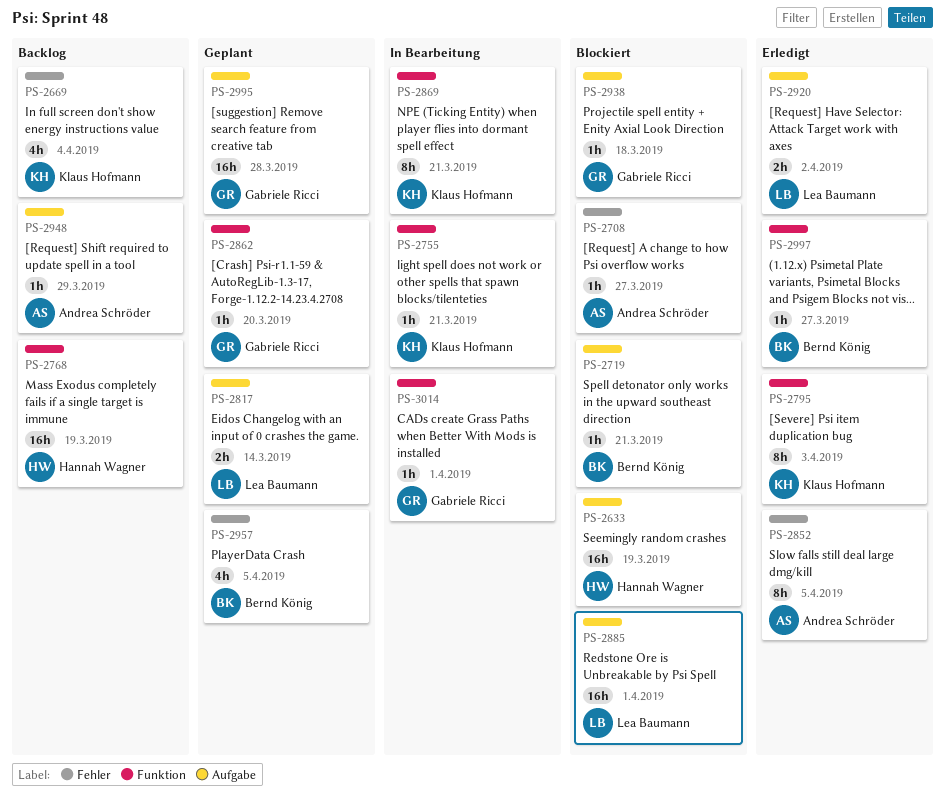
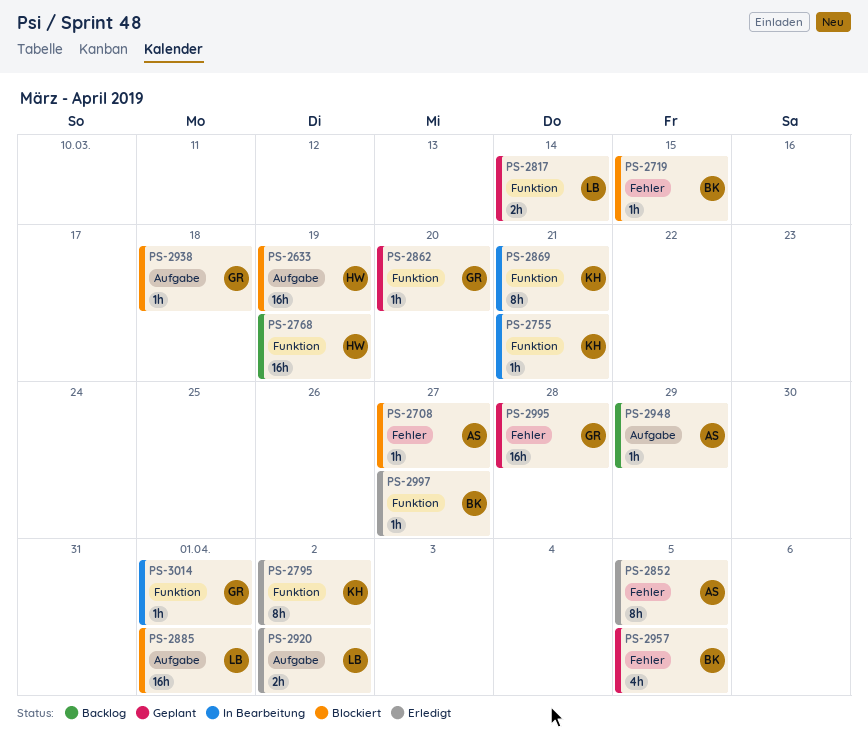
PS-2669: present -> none
PS-2719, label: Aufgabe -> Fehler
PS-2719, due: Mar 21 -> Mar 15
PS-2795, due: Apr 3 -> Apr 2
PS-2817, label: Aufgabe -> Funktion
PS-2995, label: Aufgabe -> Fehler

